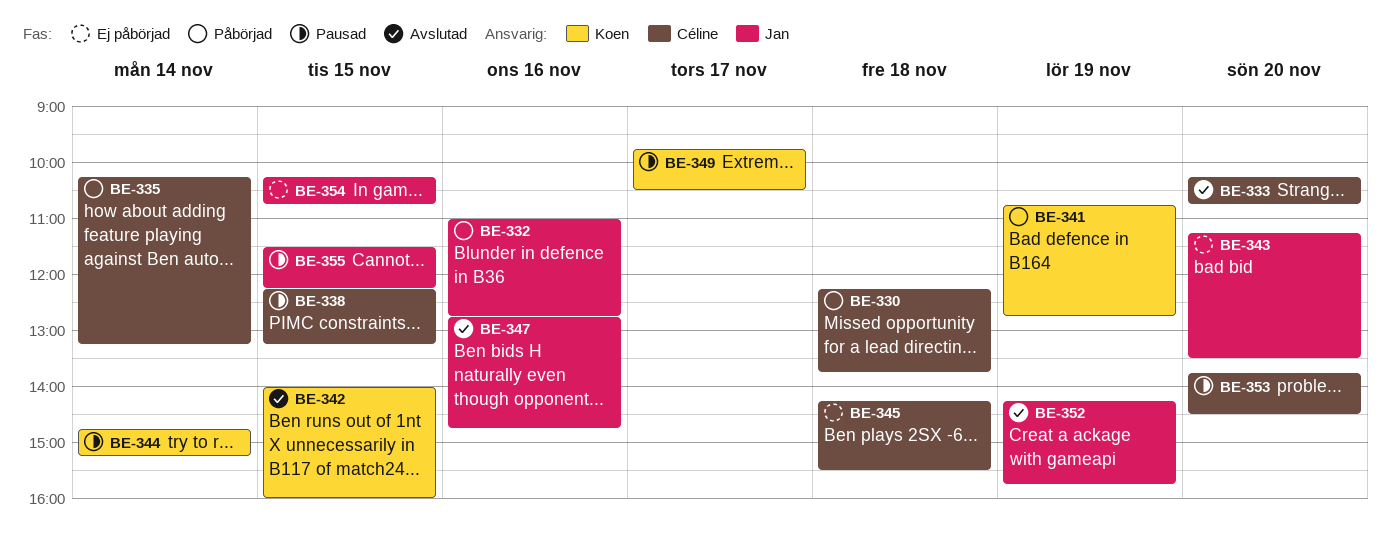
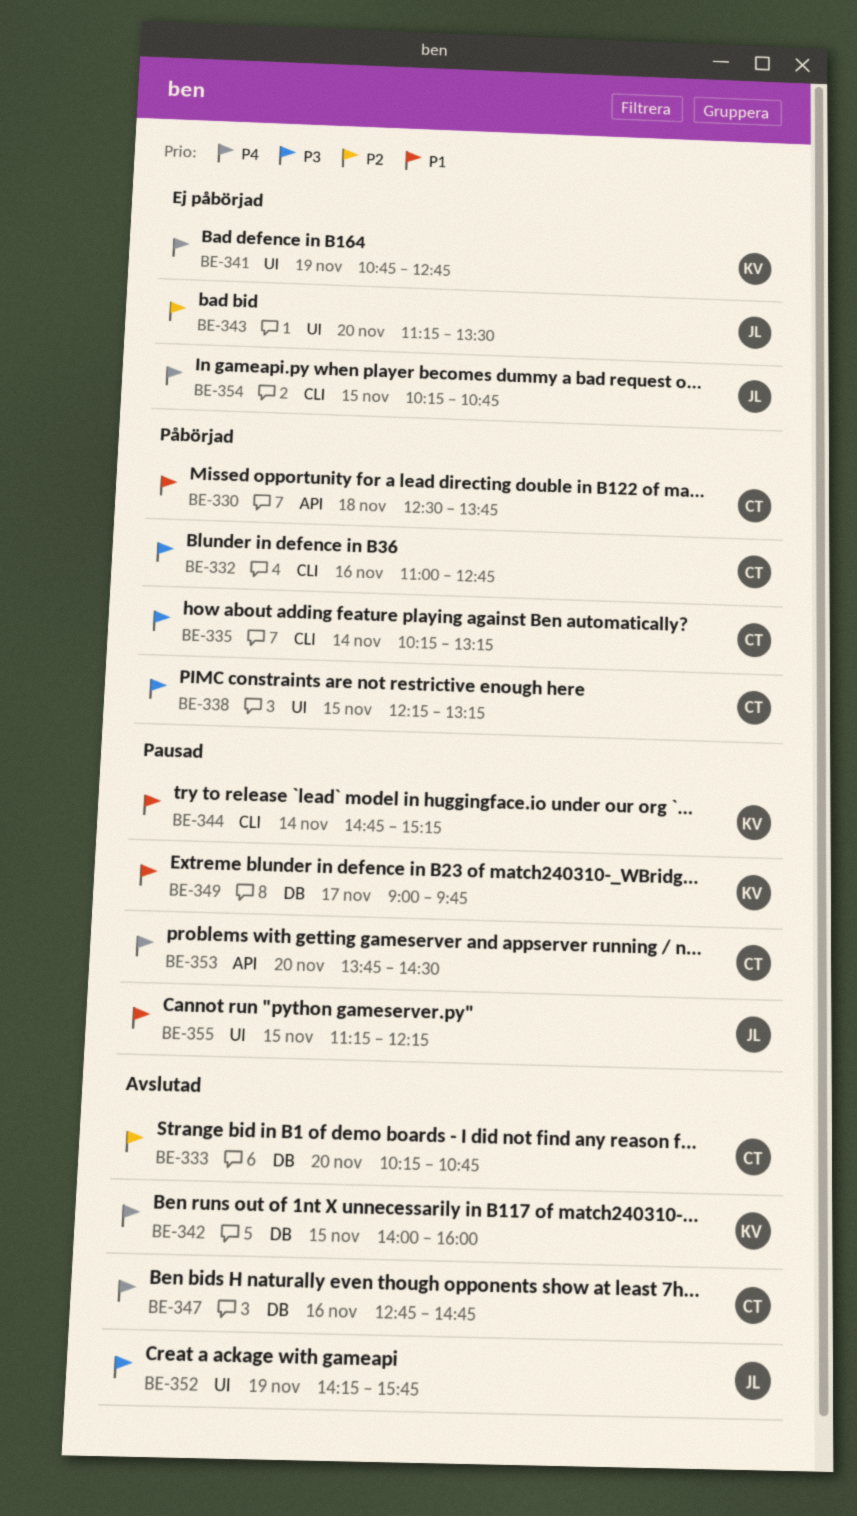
BE-330, begins: 12:15 -> 12:30
BE-332, owner: Jan -> Céline
BE-338, status: Pausad -> Påbörjad
BE-341, status: Påbörjad -> Ej påbörjad
BE-345: present -> none
BE-347, owner: Jan -> Céline
BE-349, begins: 09:45 -> 09:00
BE-349, ends: 10:30 -> 09:45
BE-355, begins: 11:30 -> 11:15

